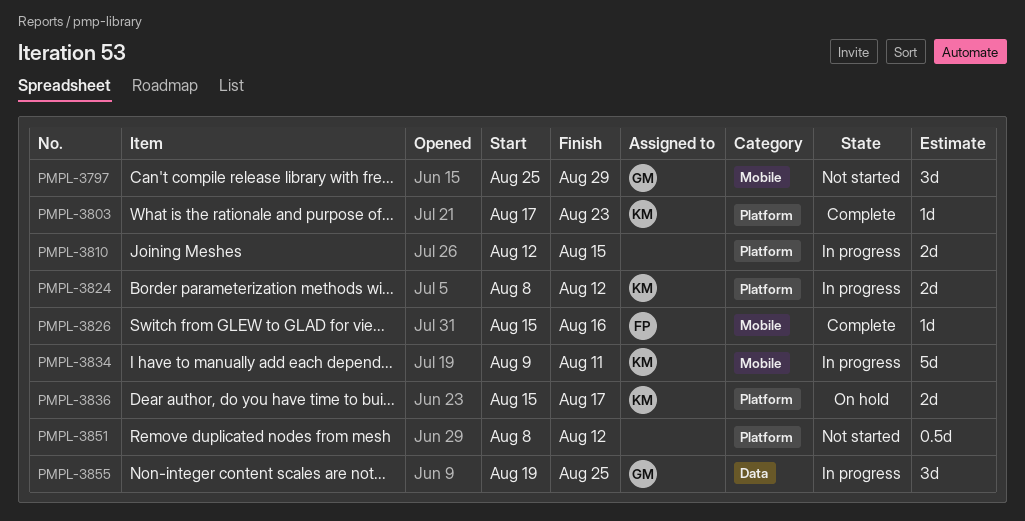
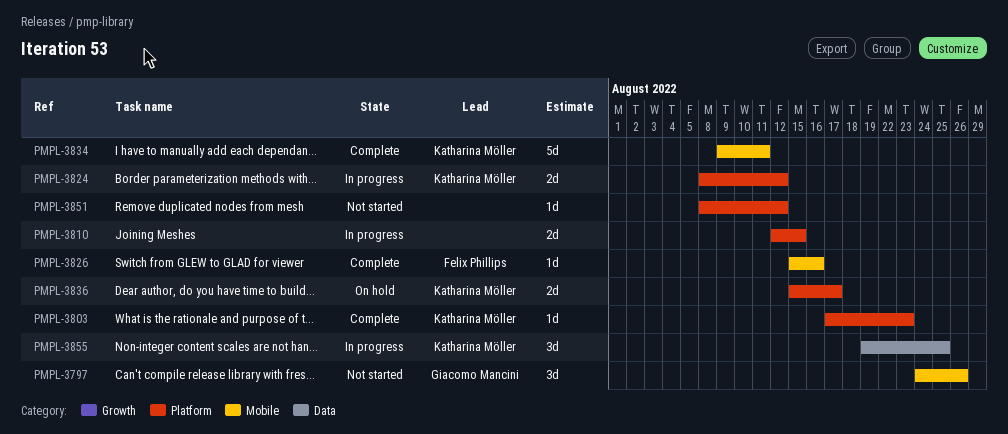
PMPL-3797, start: Aug 25 -> Aug 24
PMPL-3797, due: Aug 29 -> Aug 26
PMPL-3834, status: In progress -> Complete
PMPL-3851, estimate: 0.5d -> 1d
PMPL-3855, owner: Giacomo Mancini -> Katharina Möller

